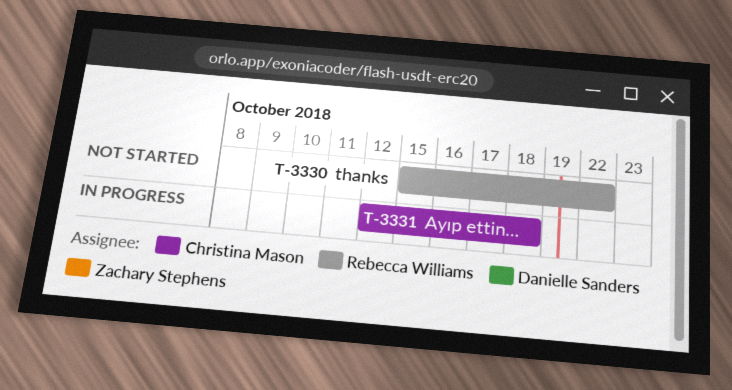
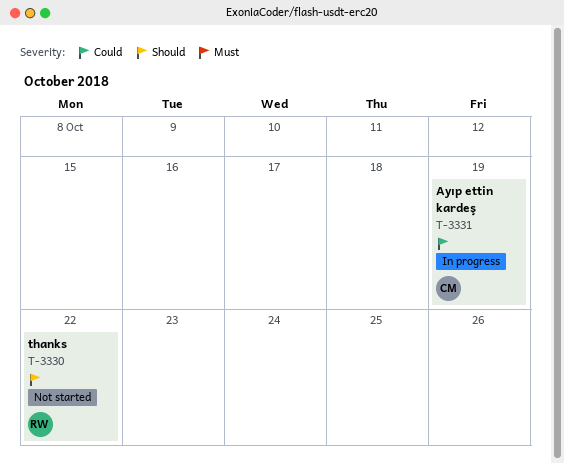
T-3331, due: Oct 18 -> Oct 19

